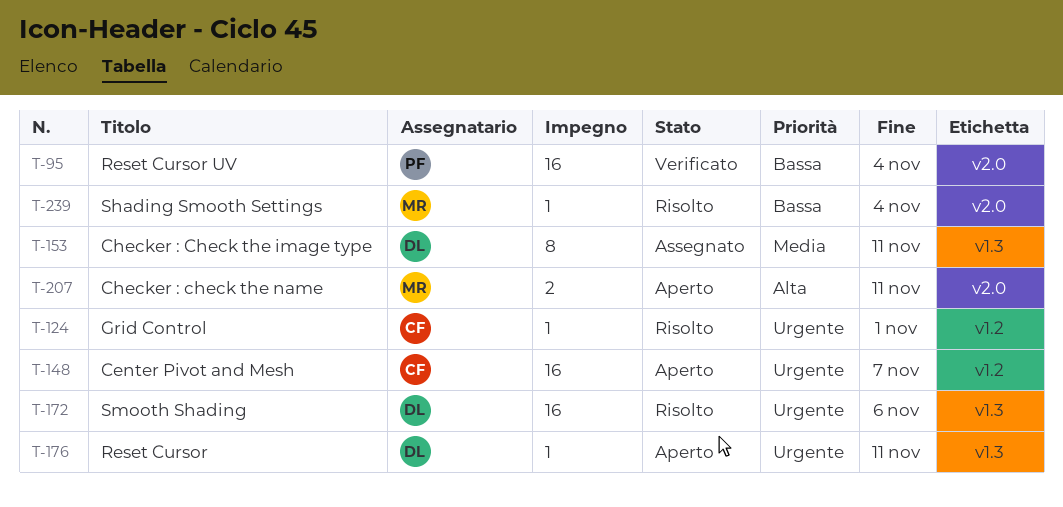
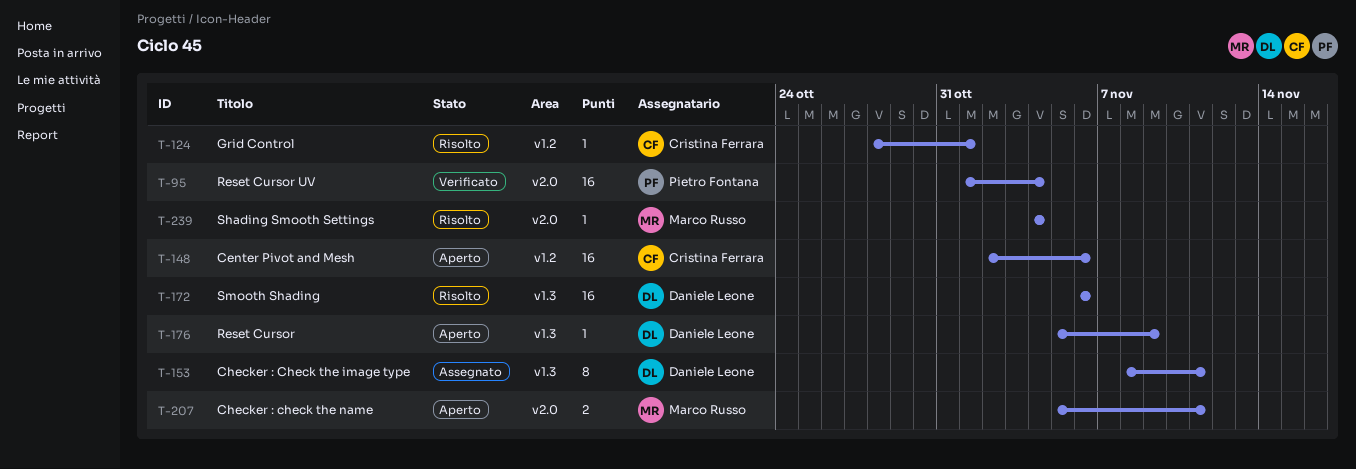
T-148, due: Nov 7 -> Nov 6
T-176, due: Nov 11 -> Nov 9

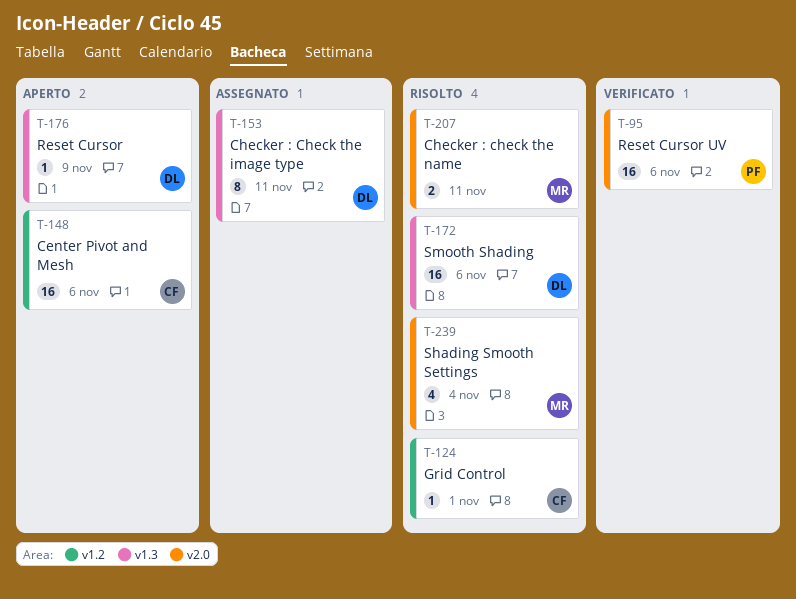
T-95, due: Nov 4 -> Nov 6
T-207, status: Aperto -> Risolto
T-239, estimate: 1 -> 4

